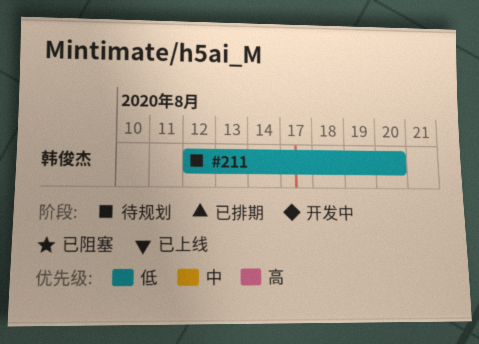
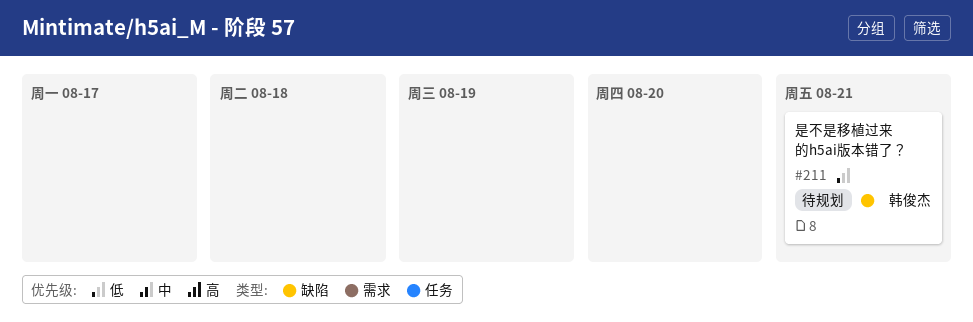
#211, due: Aug 20 -> Aug 21

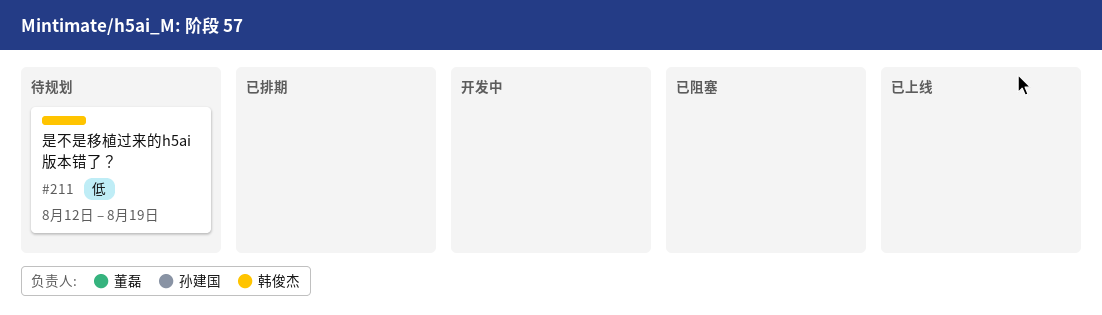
#211, due: Aug 21 -> Aug 19

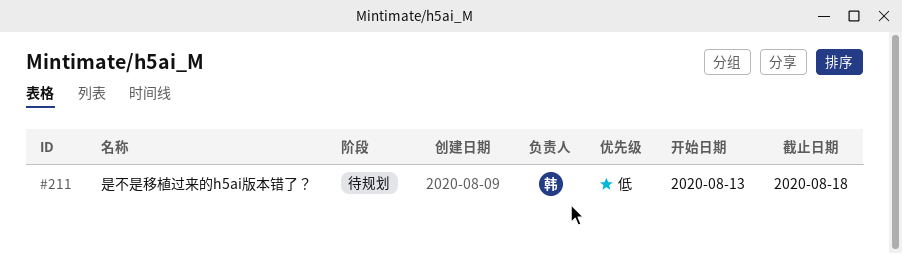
#211, start: Aug 12 -> Aug 13
#211, due: Aug 19 -> Aug 18

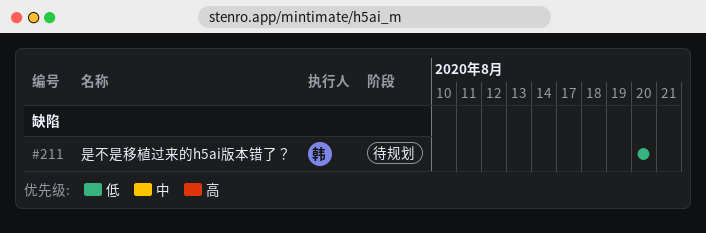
#211, start: Aug 13 -> Aug 20
#211, due: Aug 18 -> Aug 20

